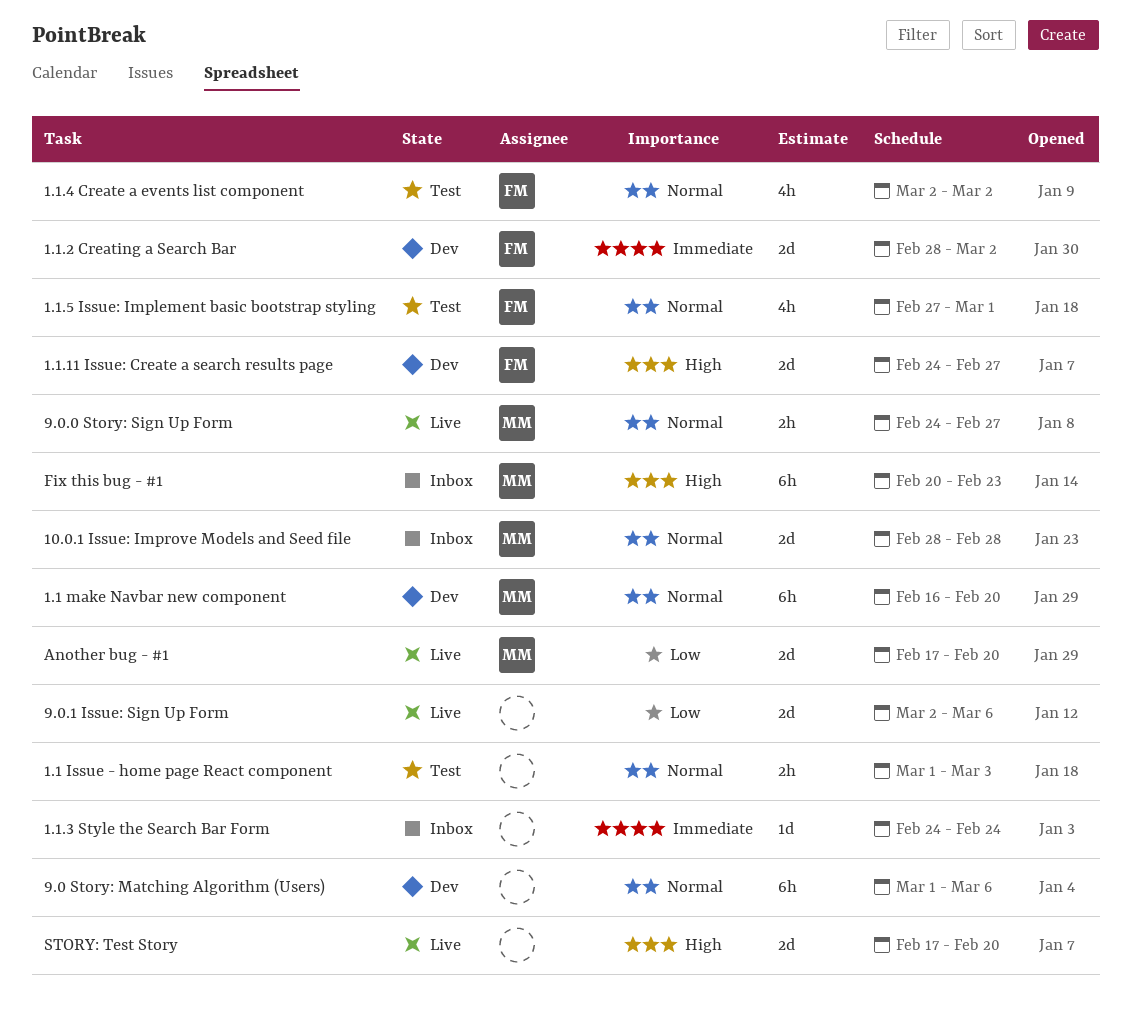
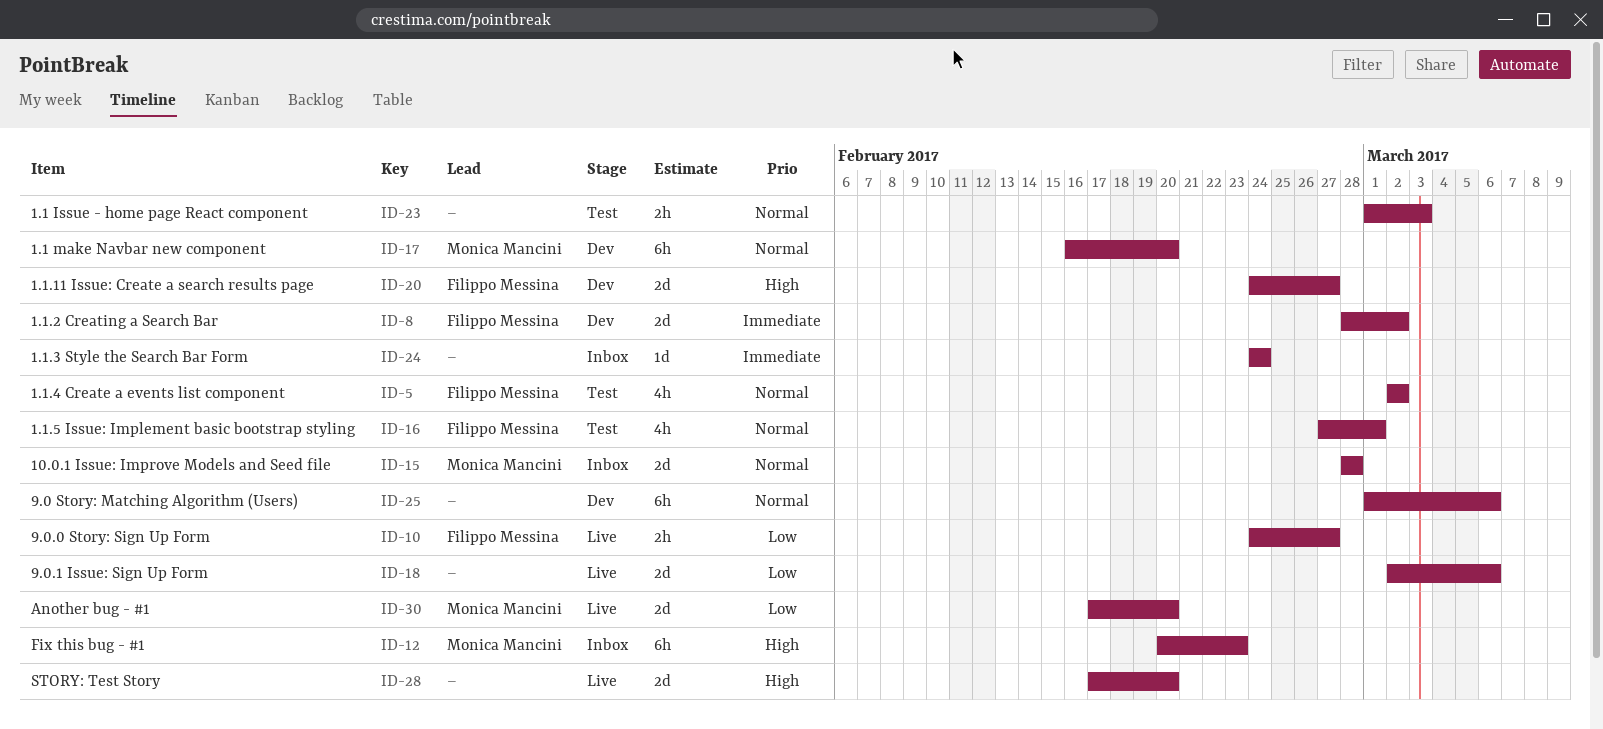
9.0.0 Story: Sign Up Form, owner: Monica Mancini -> Filippo Messina
9.0.0 Story: Sign Up Form, priority: Normal -> Low

